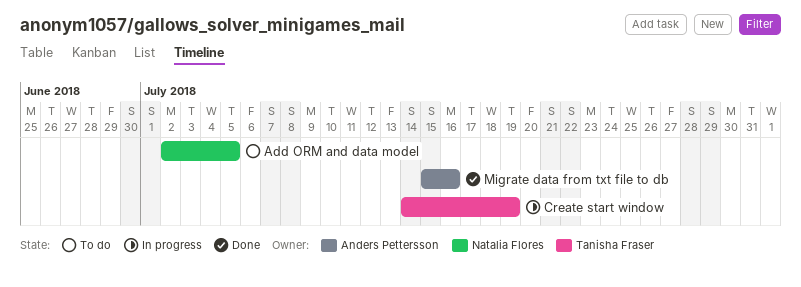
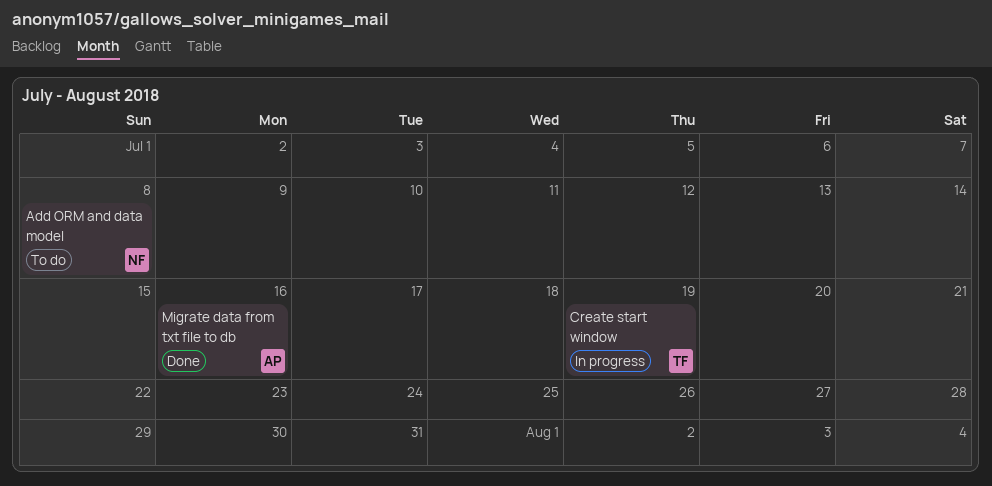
Add ORM and data model, due: Jul 5 -> Jul 8

